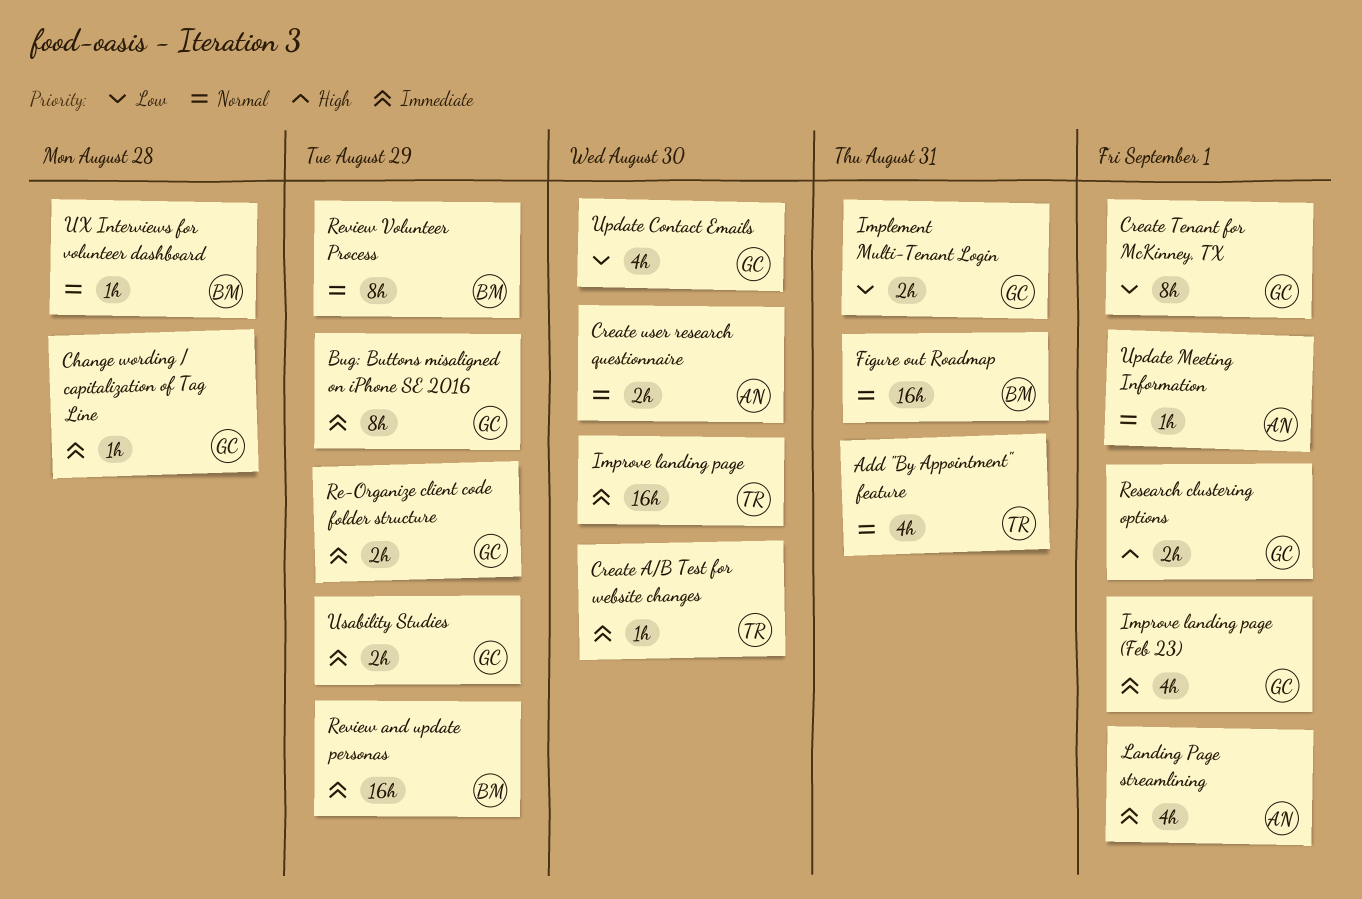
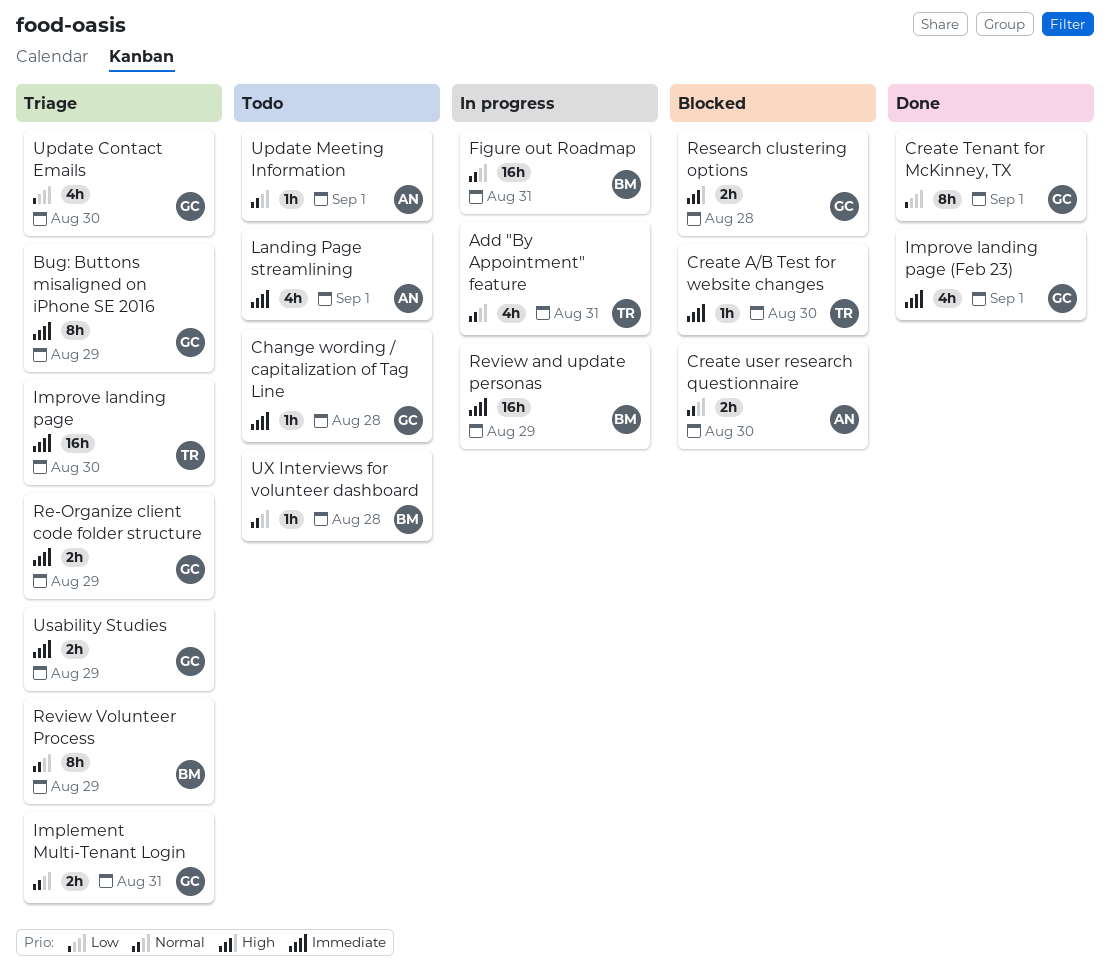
Implement Multi-Tenant Login, priority: Low -> Normal
Research clustering options, due: Sep 1 -> Aug 28

